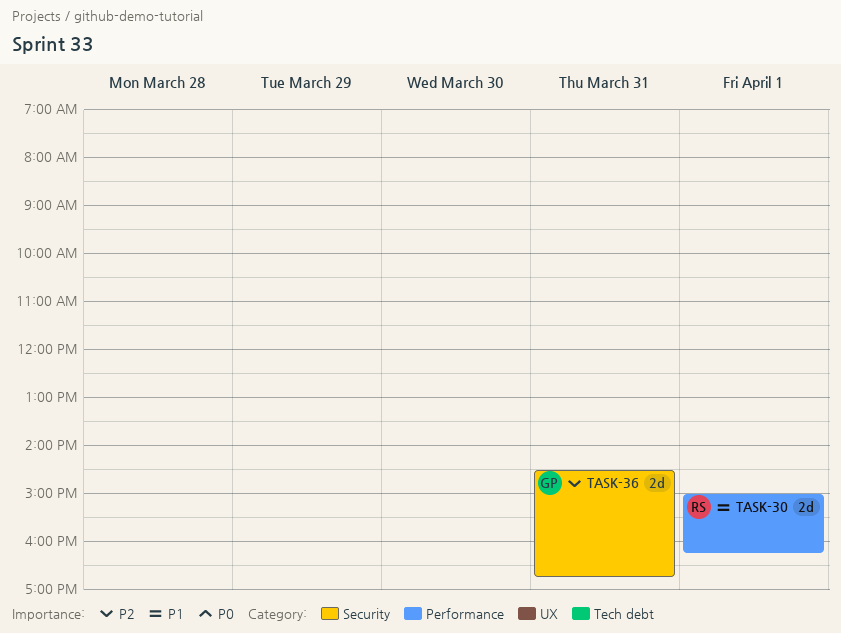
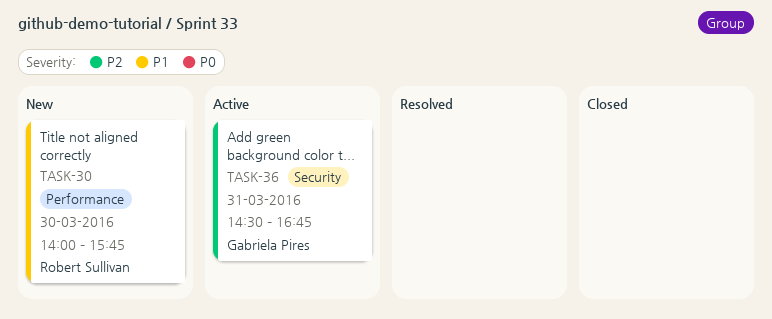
TASK-30, day: Apr 1 -> Mar 30
TASK-30, begins: 15:00 -> 14:00
TASK-30, ends: 16:15 -> 15:45

